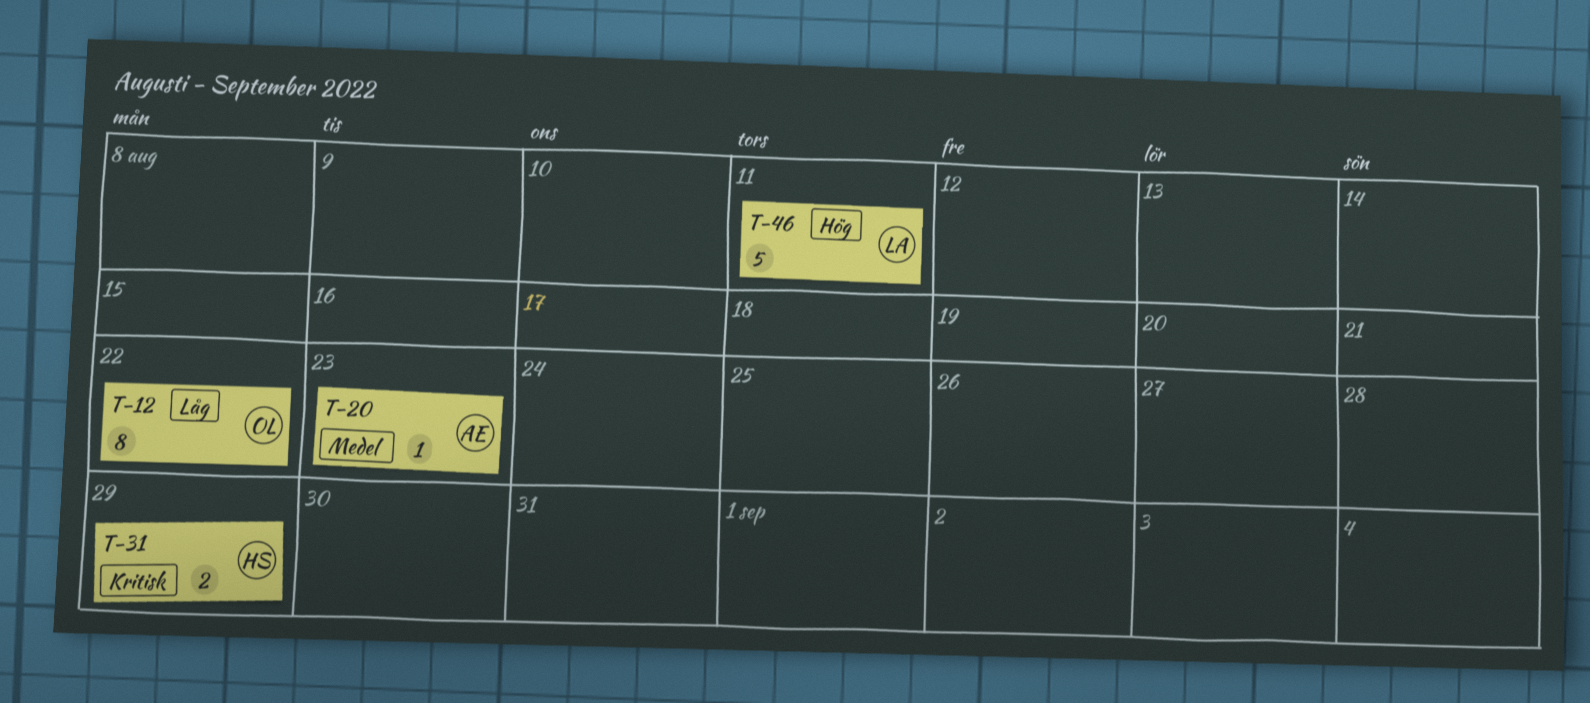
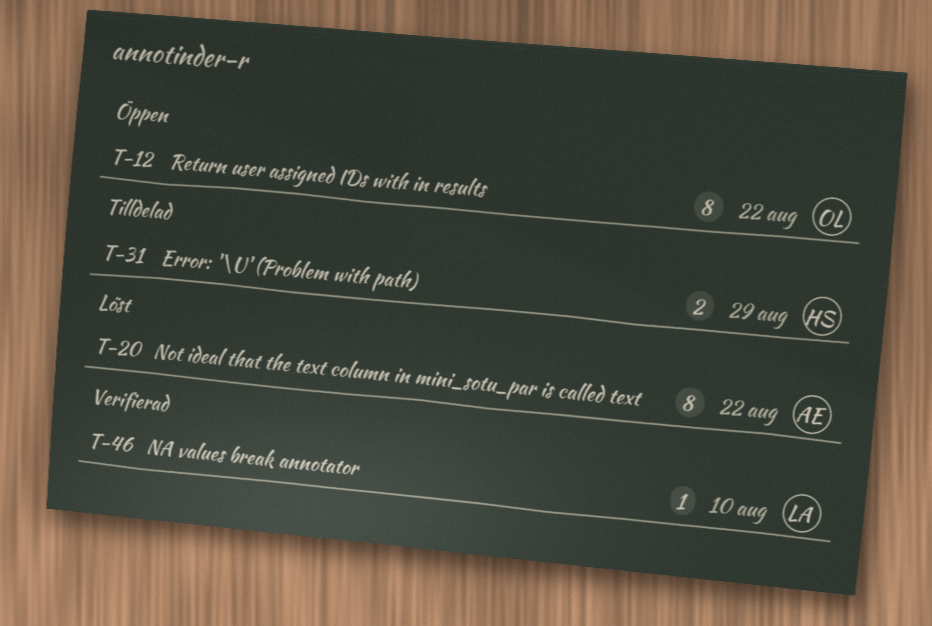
T-20, estimate: 1 -> 8
T-20, due: Aug 23 -> Aug 22
T-46, estimate: 5 -> 1
T-46, due: Aug 11 -> Aug 10

